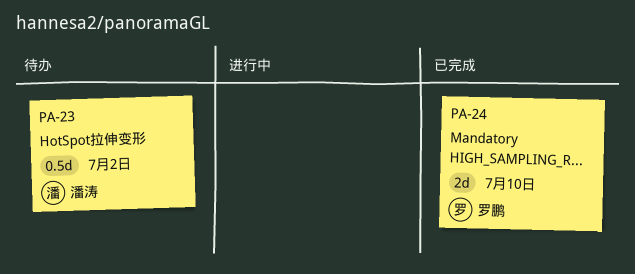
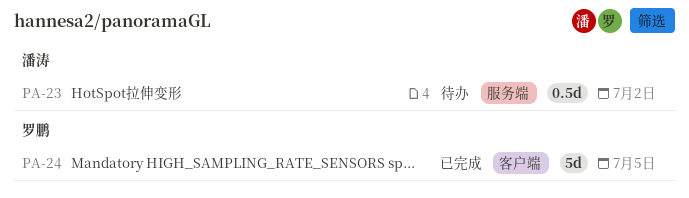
PA-24, estimate: 2d -> 5d
PA-24, due: Jul 10 -> Jul 5

